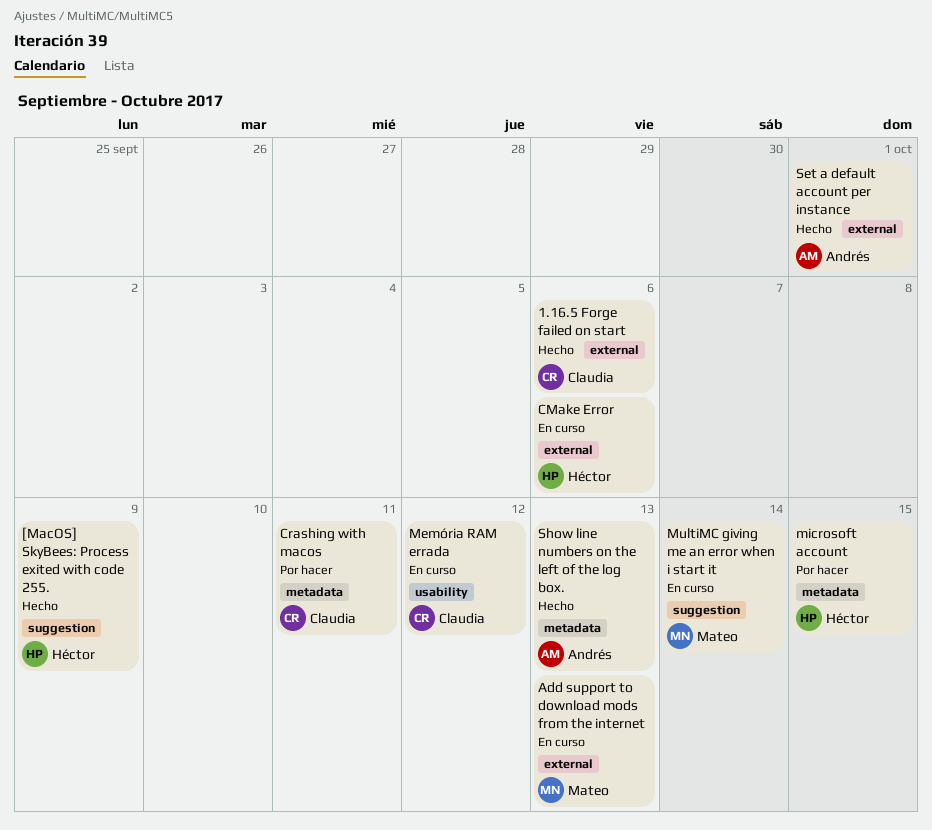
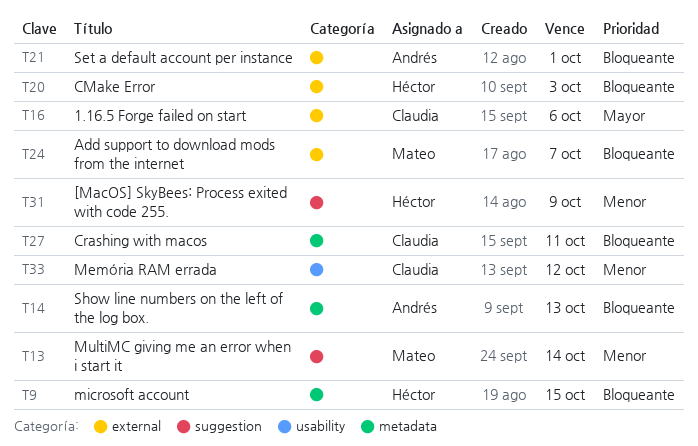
Add support to download mods from the internet, due: Oct 13 -> Oct 7
CMake Error, due: Oct 6 -> Oct 3

